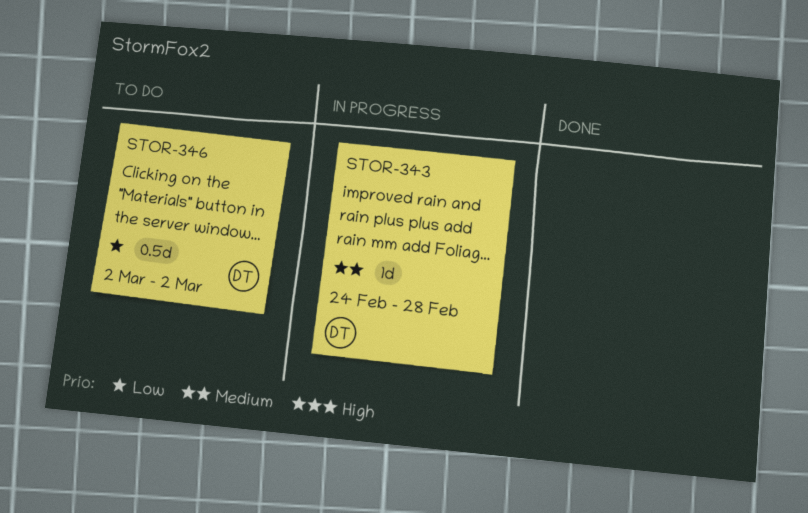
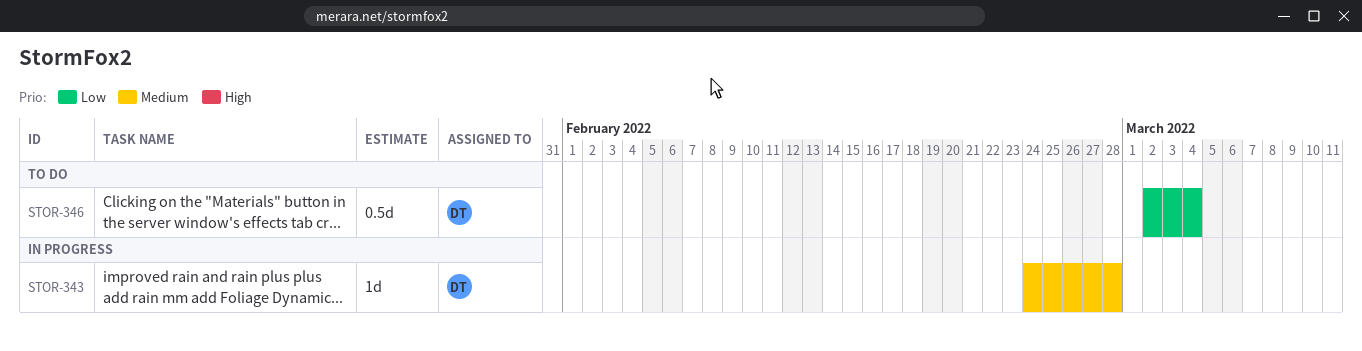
STOR-346, due: Mar 2 -> Mar 4

